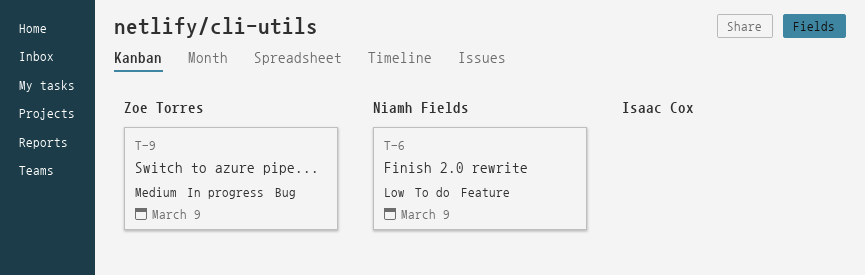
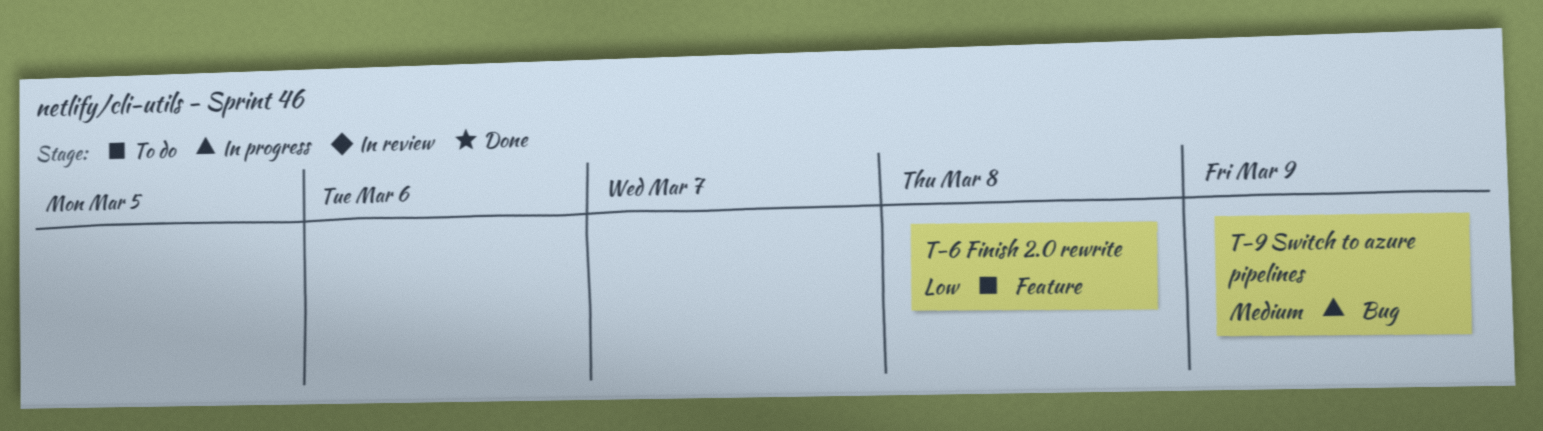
T-6, due: Mar 9 -> Mar 8

